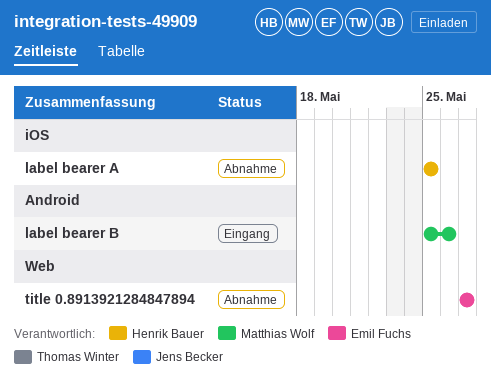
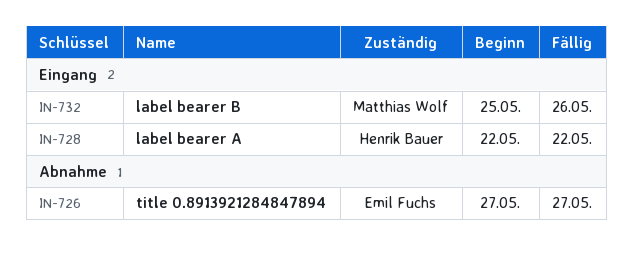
label bearer A, status: Abnahme -> Eingang
label bearer A, start: May 25 -> May 22
label bearer A, due: May 25 -> May 22

